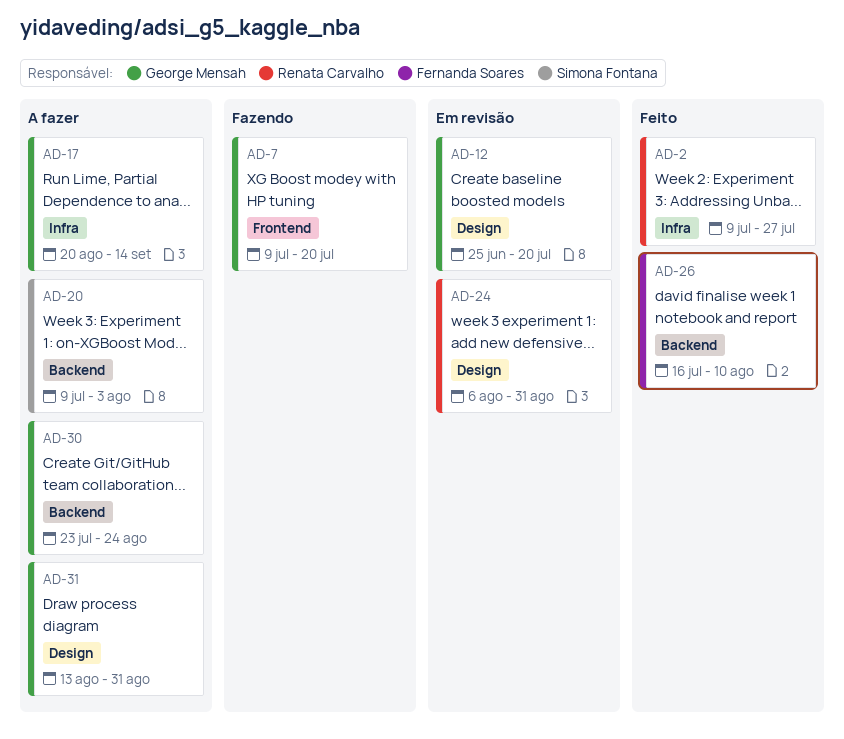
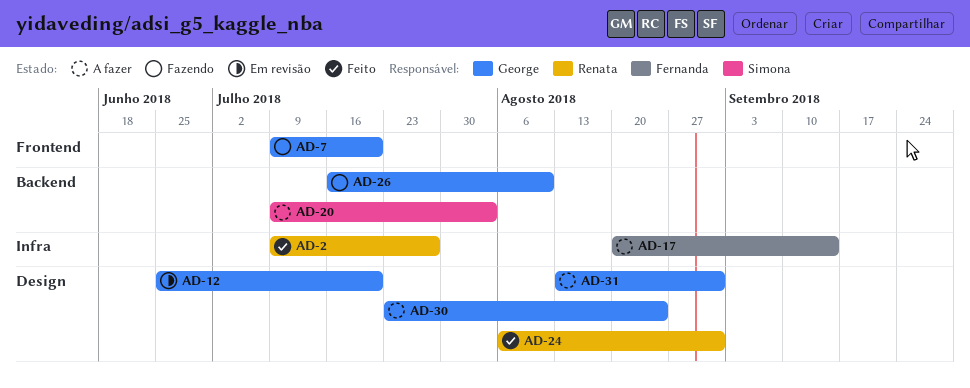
AD-17, owner: George Mensah -> Fernanda Soares
AD-24, status: Em revisão -> Feito
AD-26, status: Feito -> Fazendo
AD-26, owner: Fernanda Soares -> George Mensah
AD-30, label: Backend -> Design

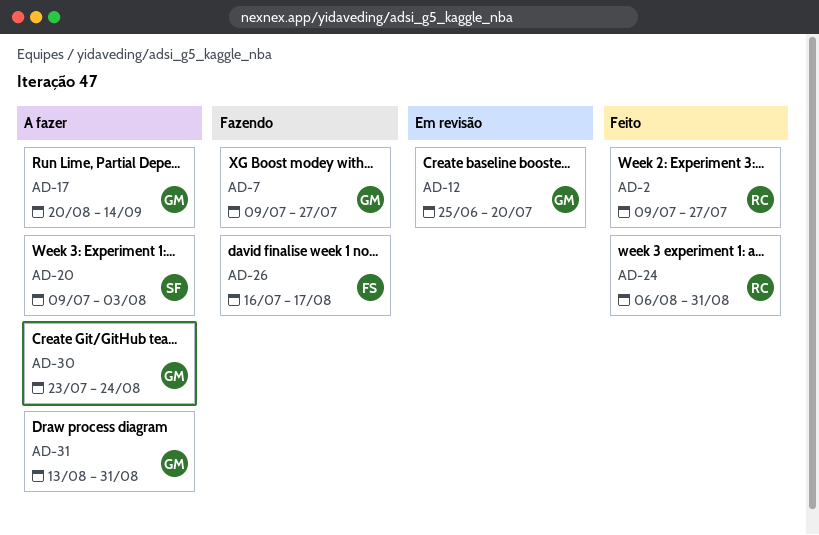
AD-7, due: Jul 20 -> Jul 27
AD-17, owner: Fernanda -> George
AD-26, owner: George -> Fernanda
AD-26, due: Aug 10 -> Aug 17

